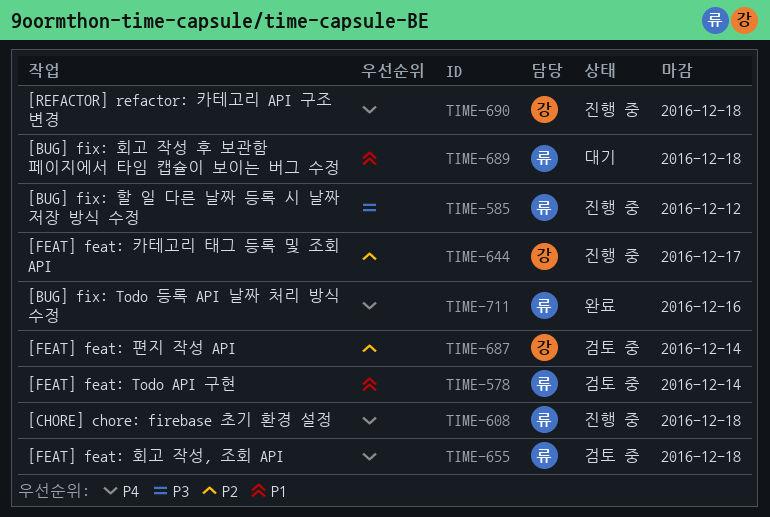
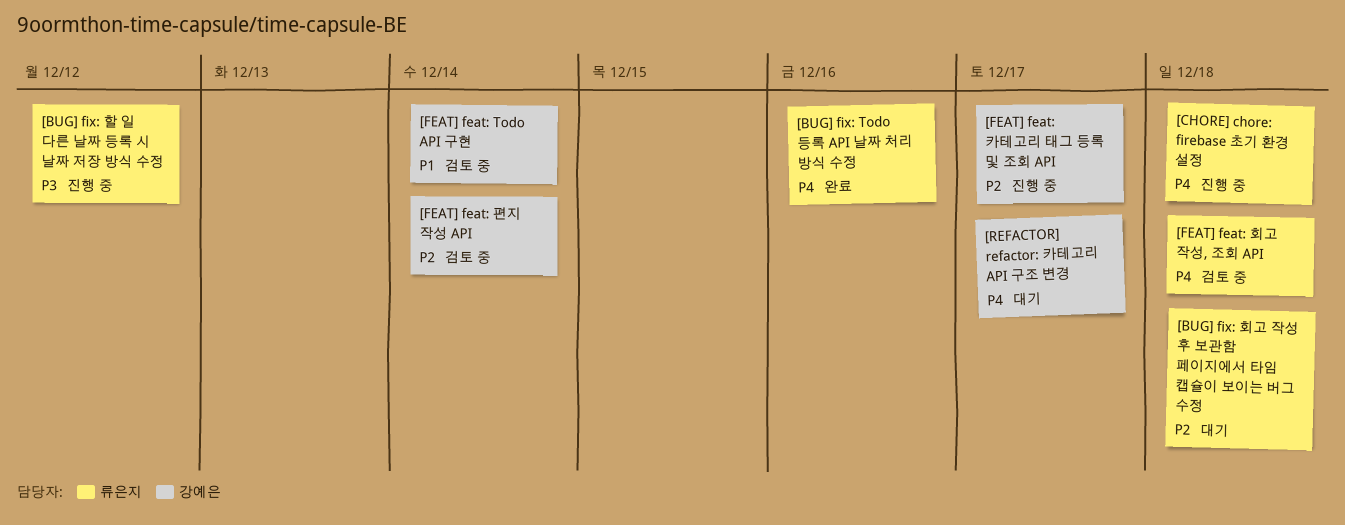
[BUG] fix: 회고 작성 후 보관함 페이지에서 타임 캡슐이 보이는 버그 수정, priority: P1 -> P2
[FEAT] feat: Todo API 구현, owner: 류은지 -> 강예은
[REFACTOR] refactor: 카테고리 API 구조 변경, status: 진행 중 -> 대기
[REFACTOR] refactor: 카테고리 API 구조 변경, due: Dec 18 -> Dec 17

